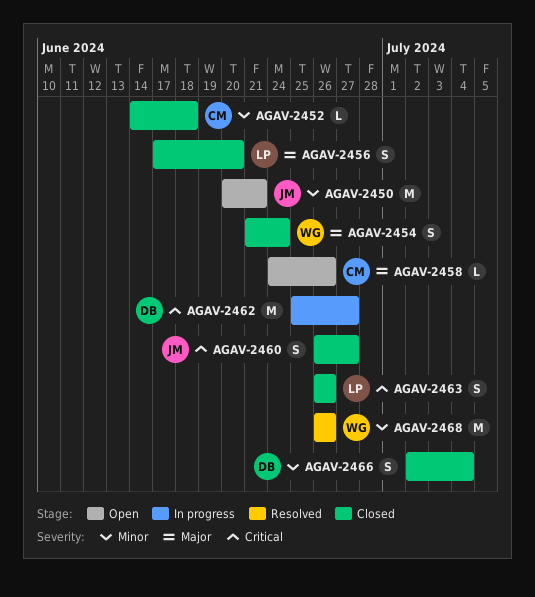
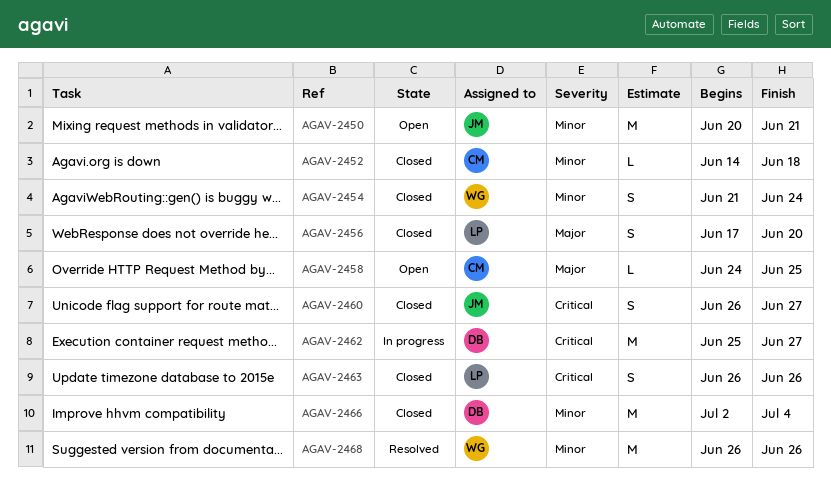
AGAV-2454, priority: Major -> Minor
AGAV-2458, due: Jun 26 -> Jun 25
AGAV-2466, estimate: S -> M

